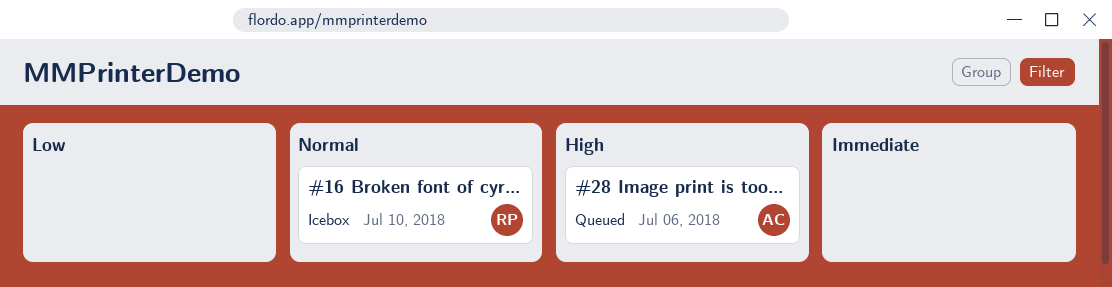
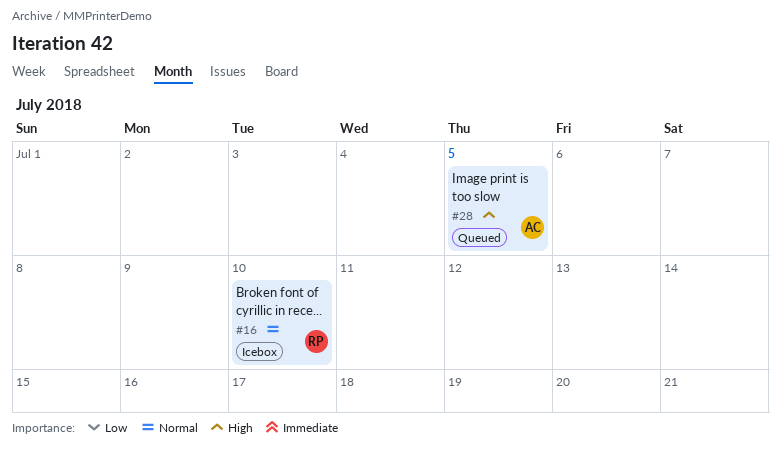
#28, due: Jul 6 -> Jul 5

